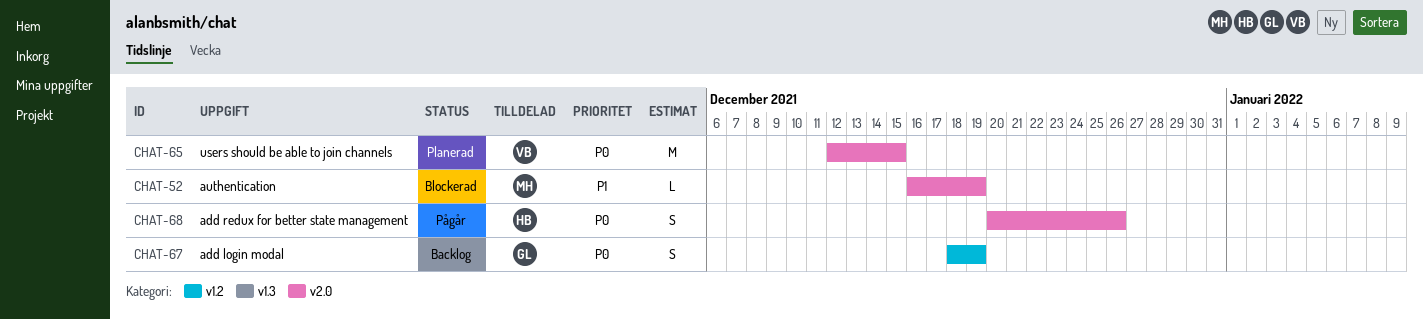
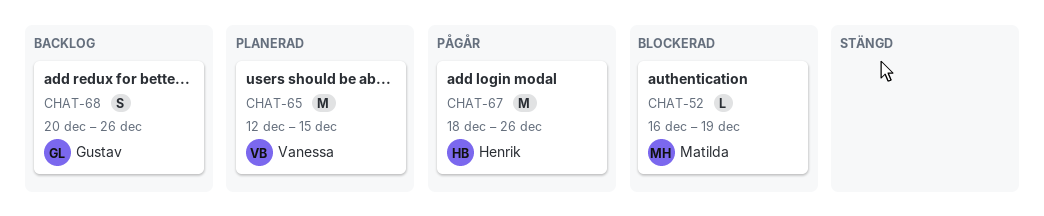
CHAT-67, status: Backlog -> Pågår
CHAT-67, owner: Gustav -> Henrik
CHAT-67, estimate: S -> M
CHAT-67, due: Dec 19 -> Dec 26
CHAT-68, status: Pågår -> Backlog
CHAT-68, owner: Henrik -> Gustav

